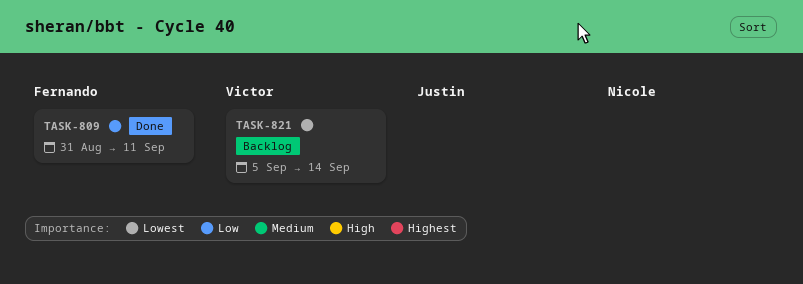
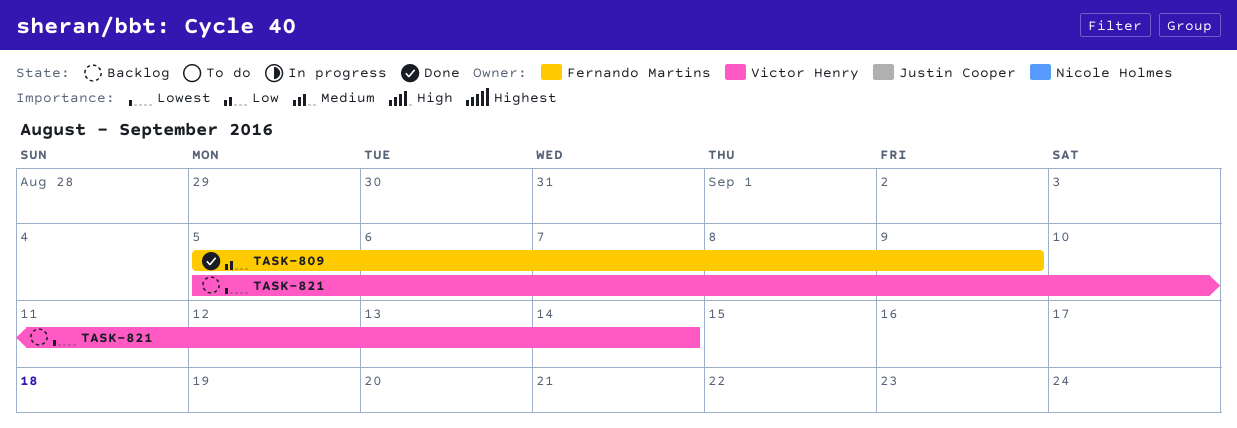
TASK-809, start: Aug 31 -> Sep 5
TASK-809, due: Sep 11 -> Sep 9

